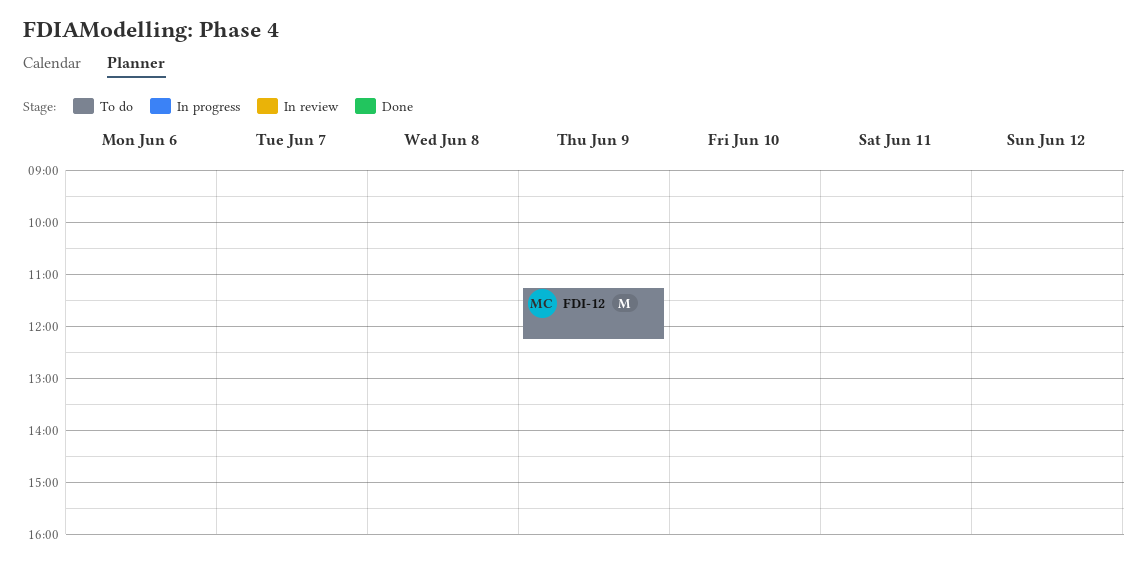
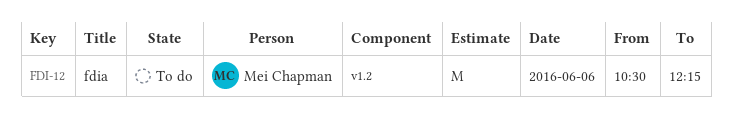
FDI-12, day: Jun 9 -> Jun 6
FDI-12, begins: 11:15 -> 10:30

